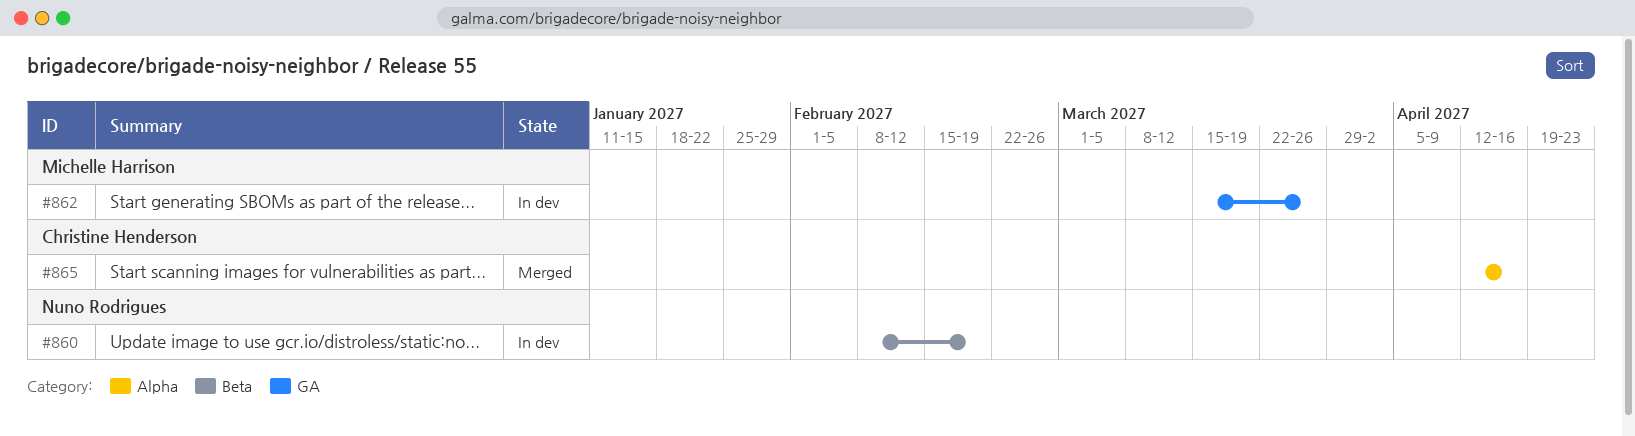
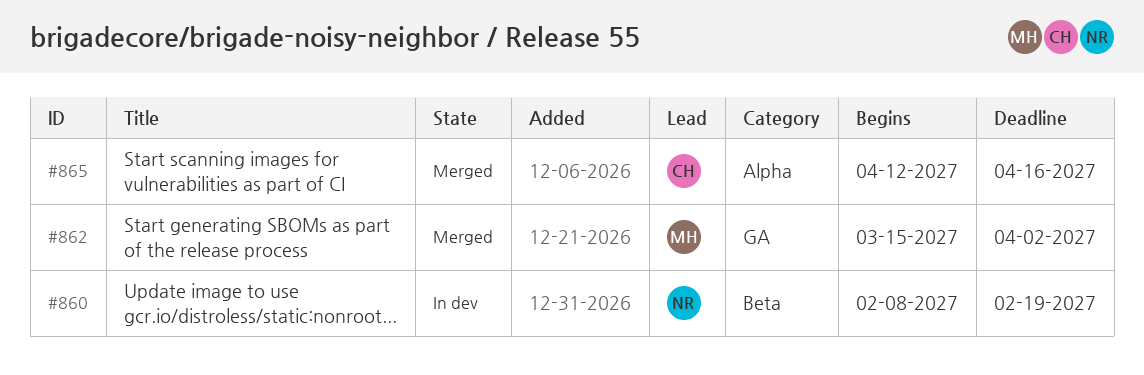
#862, status: In dev -> Merged
#862, due: Mar 26 -> Apr 2

